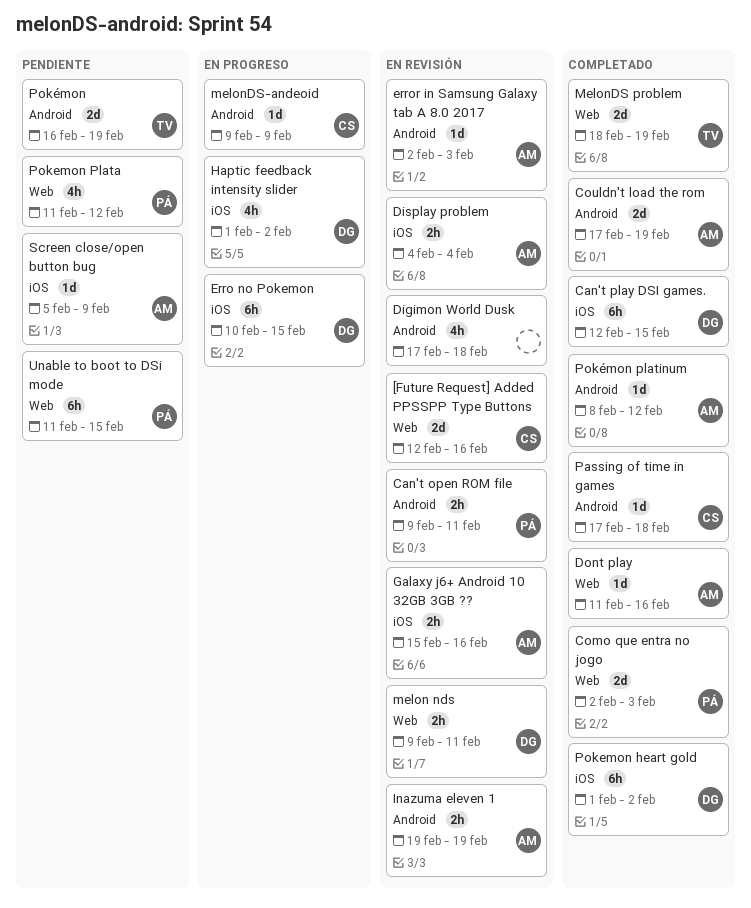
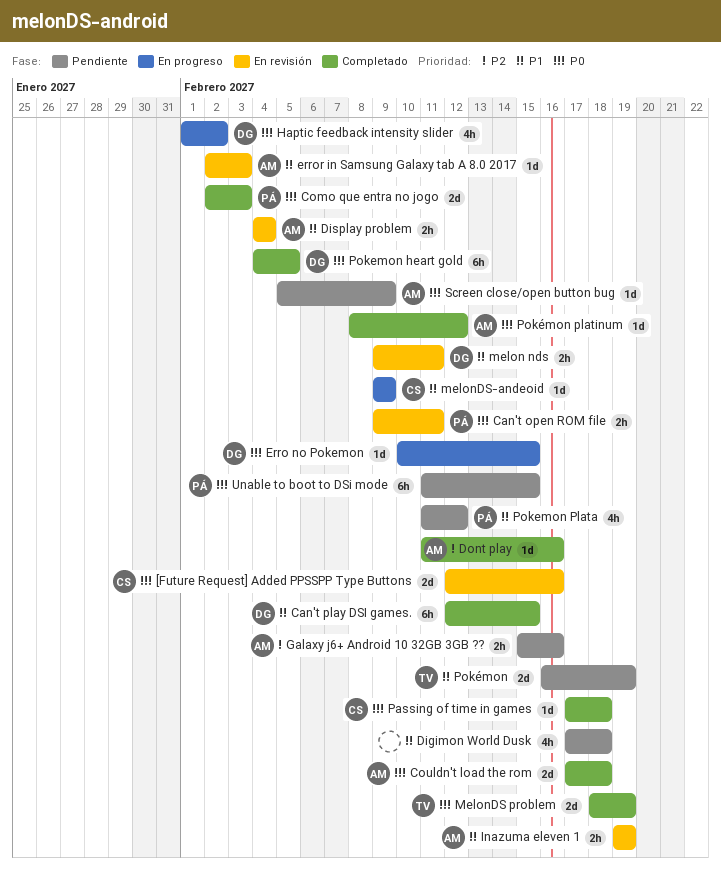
Couldn't load the rom, due: Feb 19 -> Feb 18
Digimon World Dusk, status: En revisión -> Pendiente
Erro no Pokemon, estimate: 6h -> 1d
Galaxy j6+ Android 10 32GB 3GB ??, status: En revisión -> Pendiente
Pokemon heart gold, start: Feb 1 -> Feb 4
Pokemon heart gold, due: Feb 2 -> Feb 5

